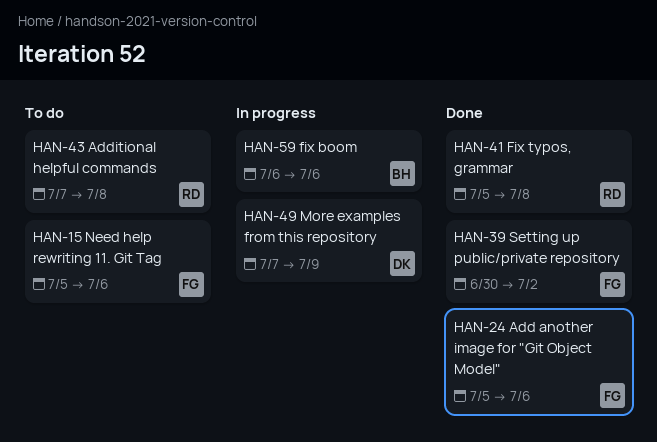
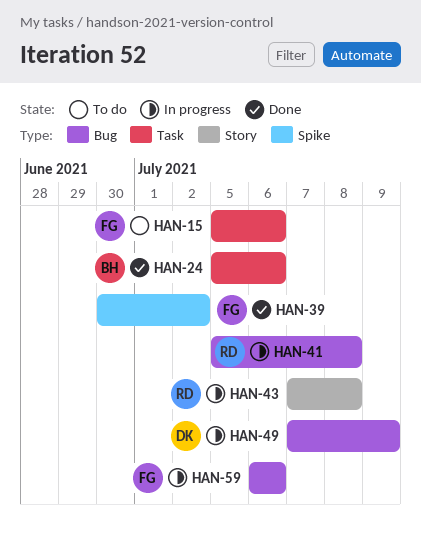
HAN-24, owner: FG -> BH
HAN-41, status: Done -> In progress
HAN-43, status: To do -> In progress
HAN-59, owner: BH -> FG

